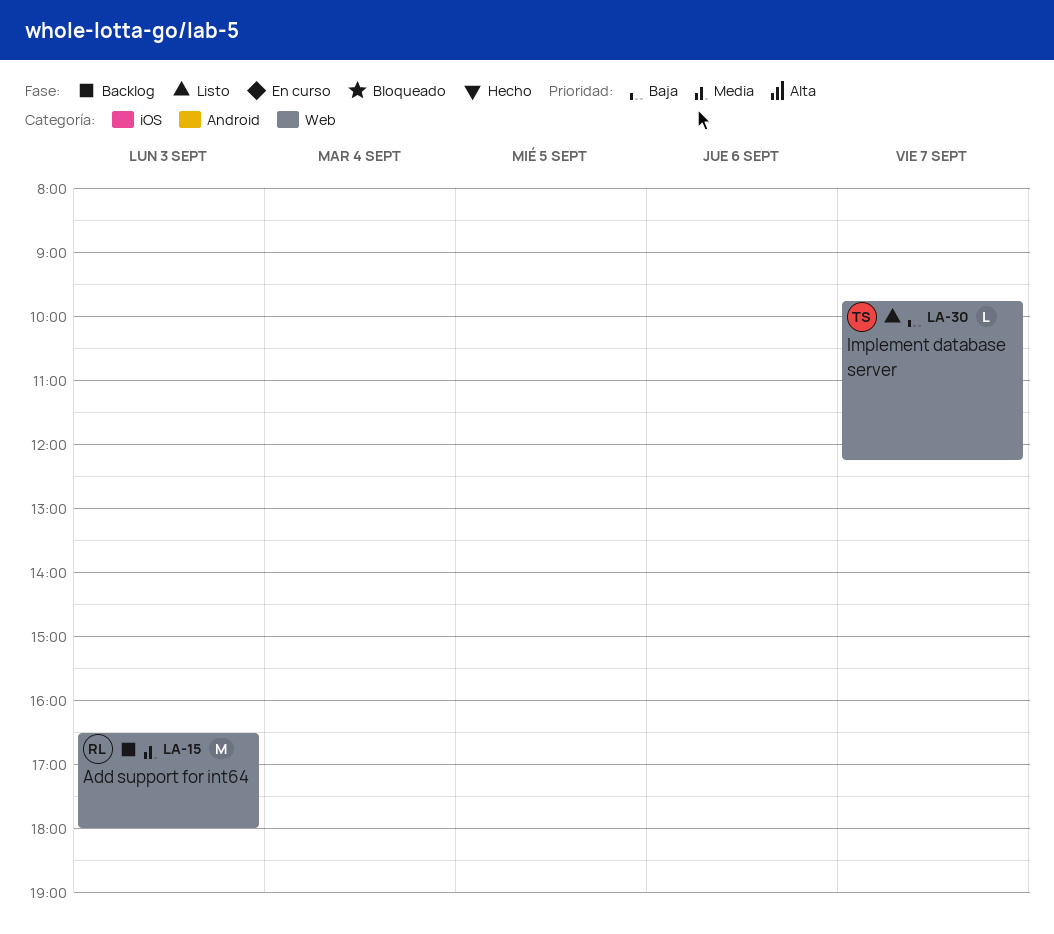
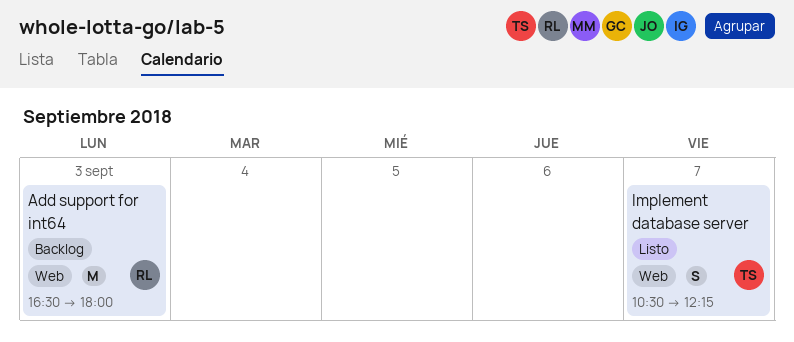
Implement database server, estimate: L -> S
Implement database server, begins: 09:45 -> 10:30

